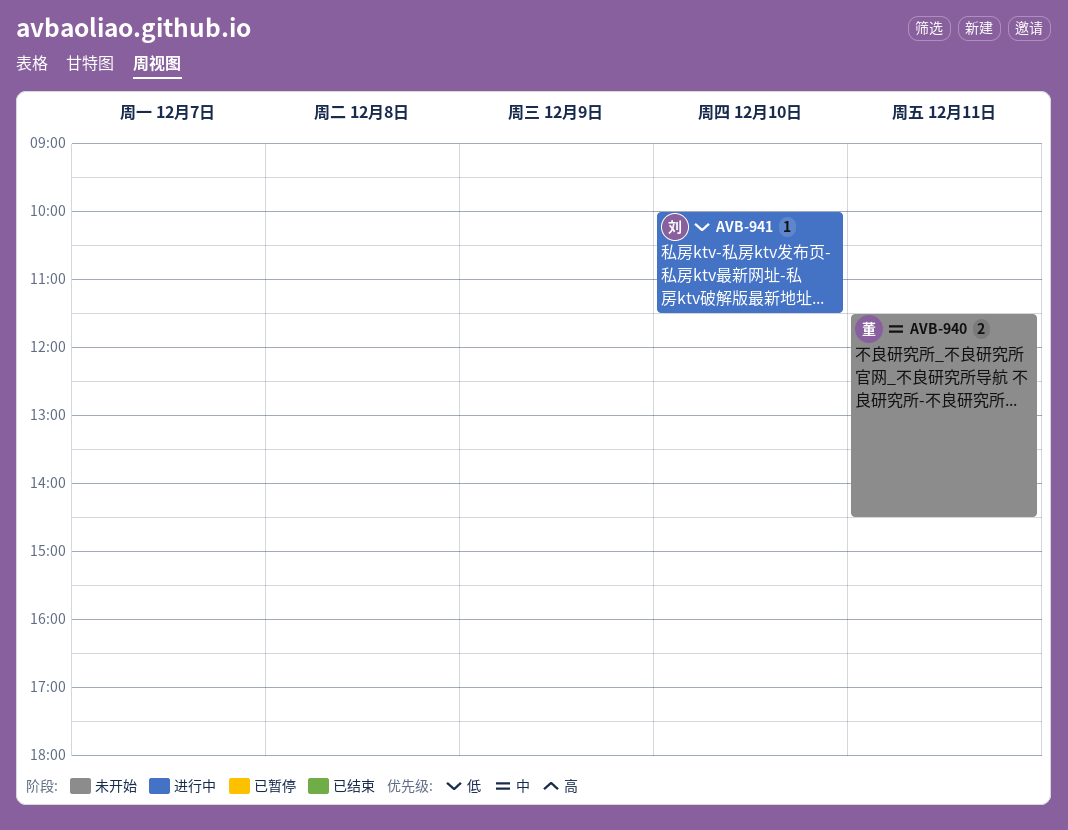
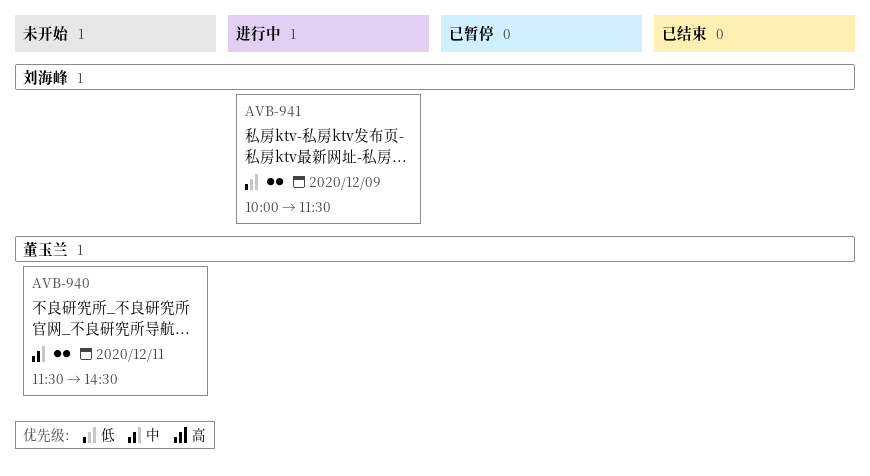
AVB-941, estimate: 1 -> 2
AVB-941, day: Dec 10 -> Dec 9

